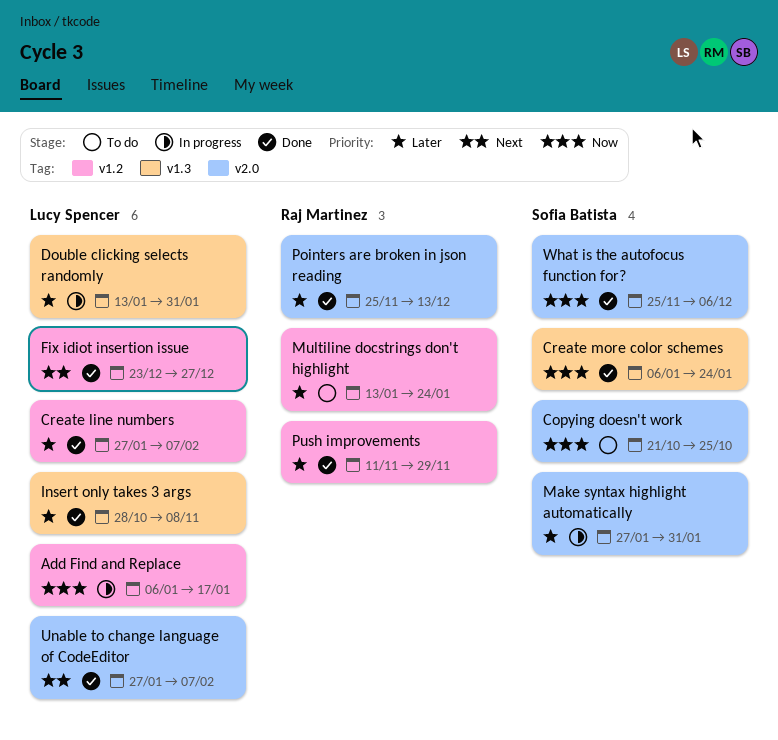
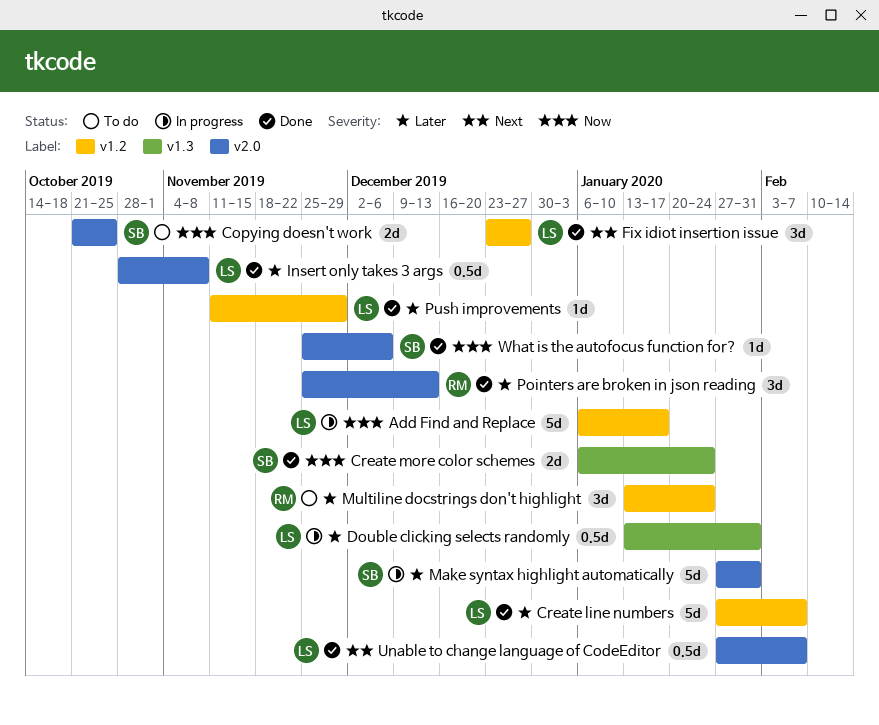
Insert only takes 3 args, label: v1.3 -> v2.0
Push improvements, owner: Raj Martinez -> Lucy Spencer

